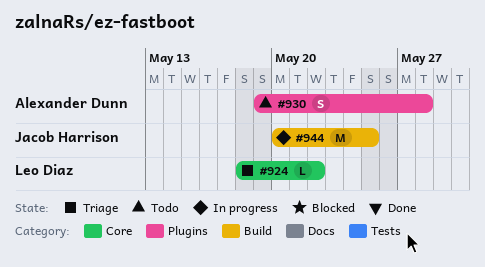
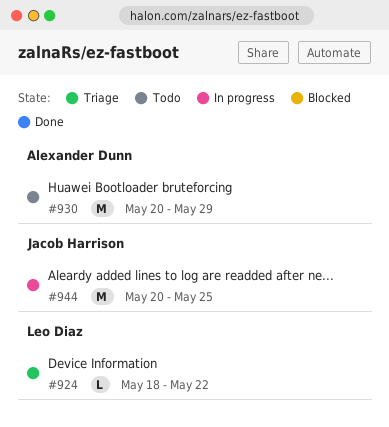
#930, estimate: S -> M
#930, start: May 19 -> May 20
#930, due: May 28 -> May 29

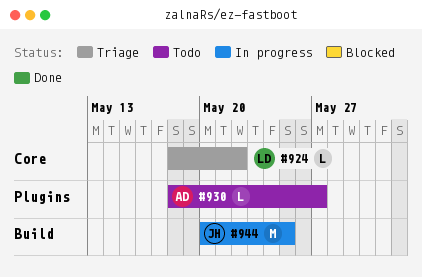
#930, estimate: M -> L
#930, start: May 20 -> May 18
#930, due: May 29 -> May 27

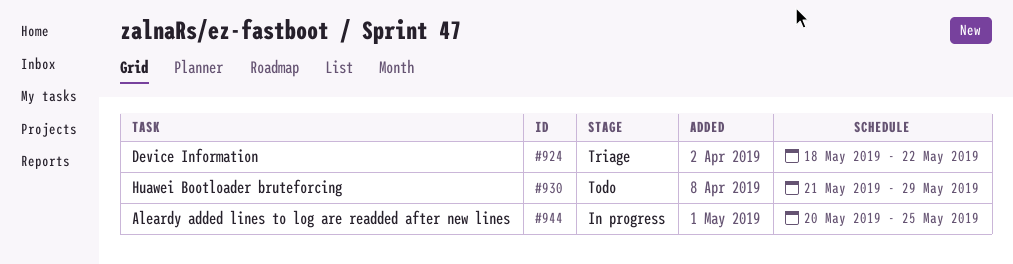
#930, start: May 18 -> May 21
#930, due: May 27 -> May 29

